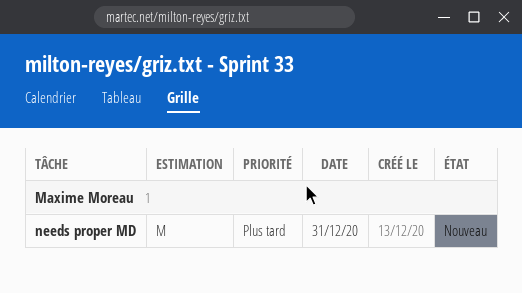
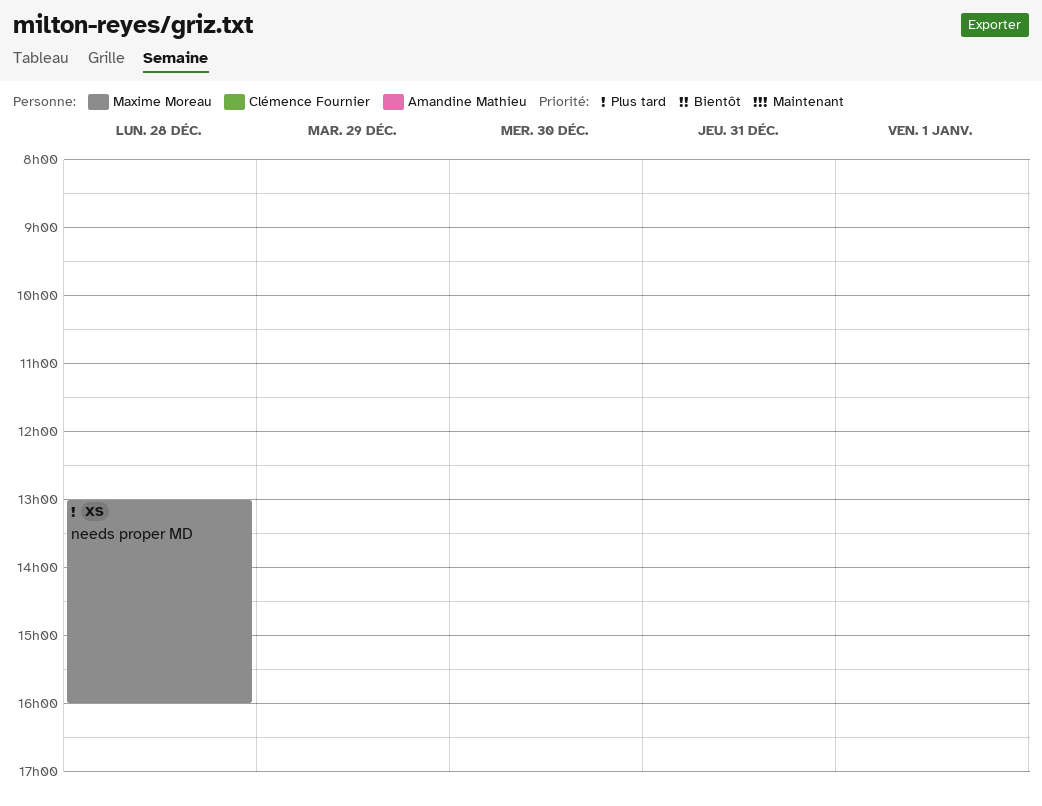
needs proper MD, estimate: M -> XS
needs proper MD, day: Dec 31 -> Dec 28

